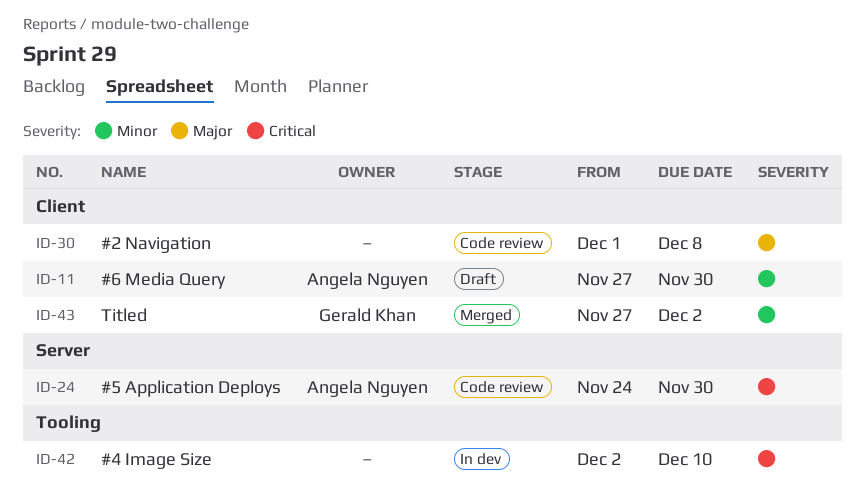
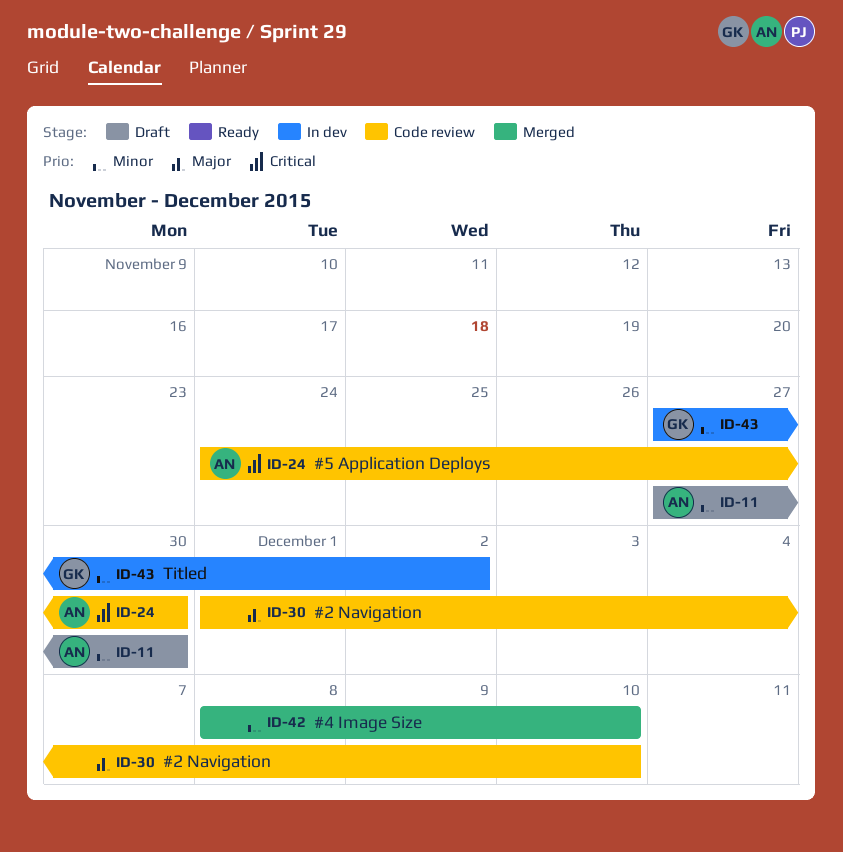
ID-30, due: Dec 8 -> Dec 10
ID-42, status: In dev -> Merged
ID-42, priority: Critical -> Minor
ID-42, start: Dec 2 -> Dec 8
ID-43, status: Merged -> In dev

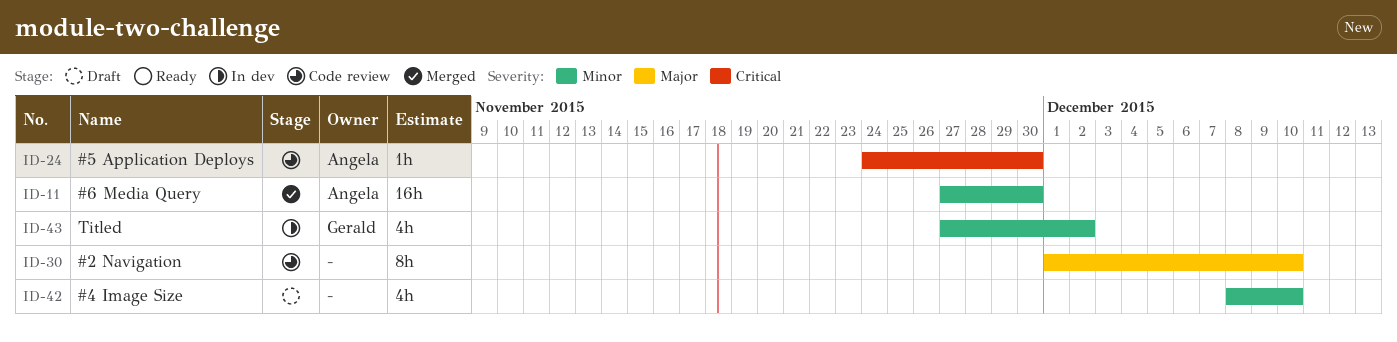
ID-11, status: Draft -> Merged
ID-42, status: Merged -> Draft

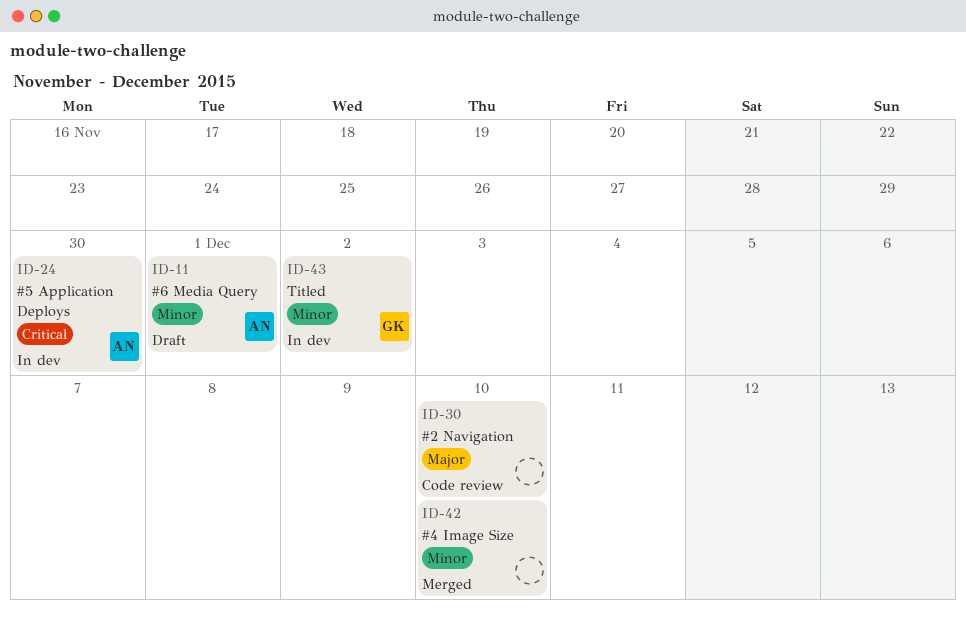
ID-11, status: Merged -> Draft
ID-11, due: Nov 30 -> Dec 1
ID-24, status: Code review -> In dev
ID-42, status: Draft -> Merged

